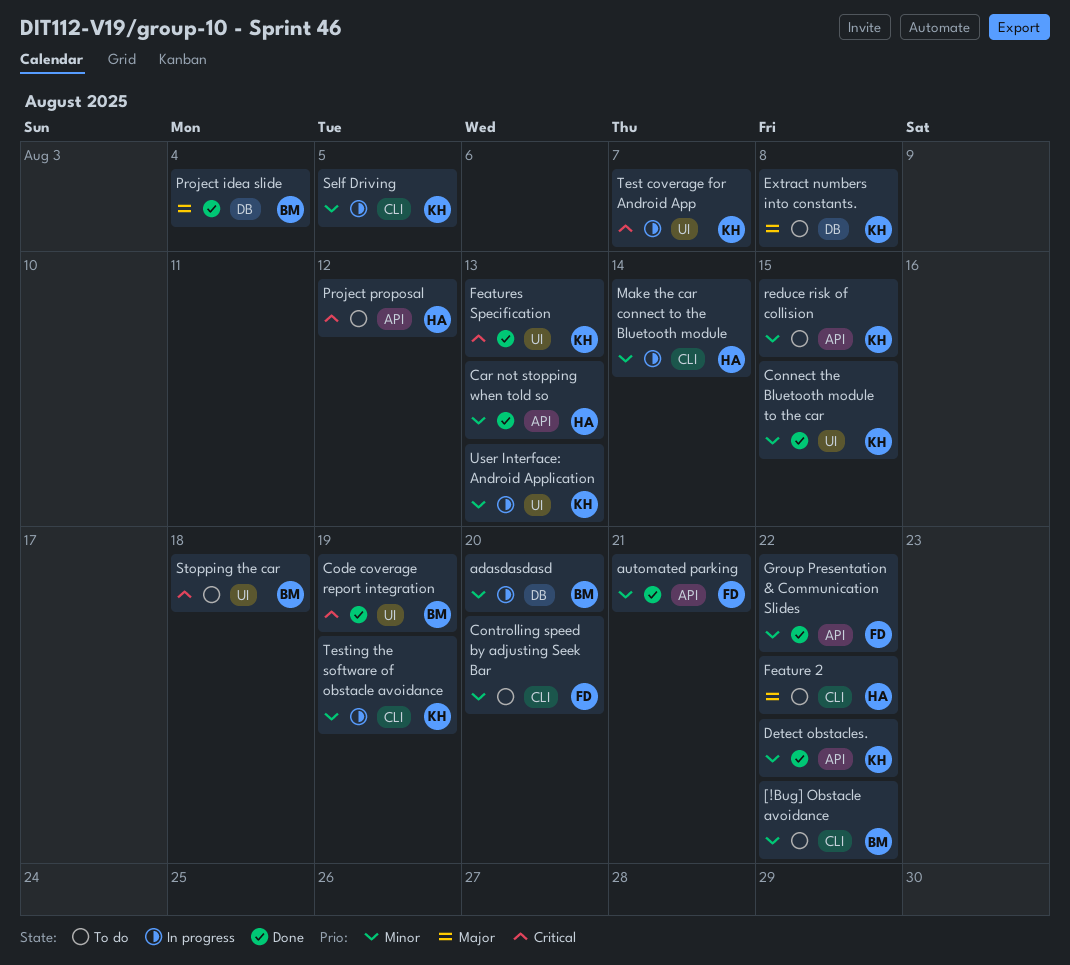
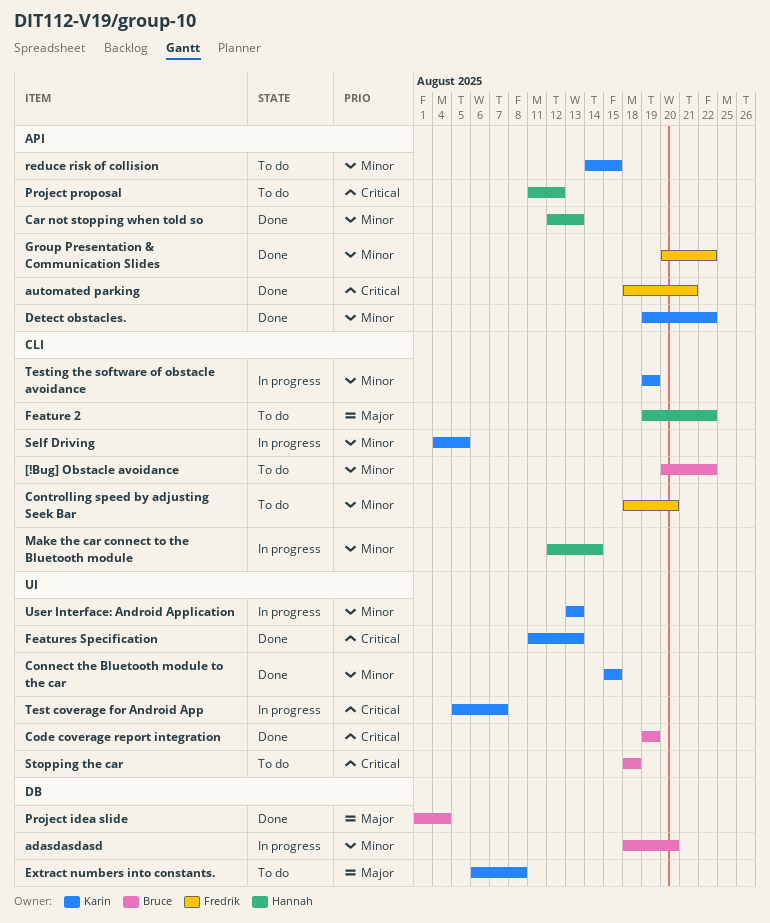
automated parking, priority: Minor -> Critical

